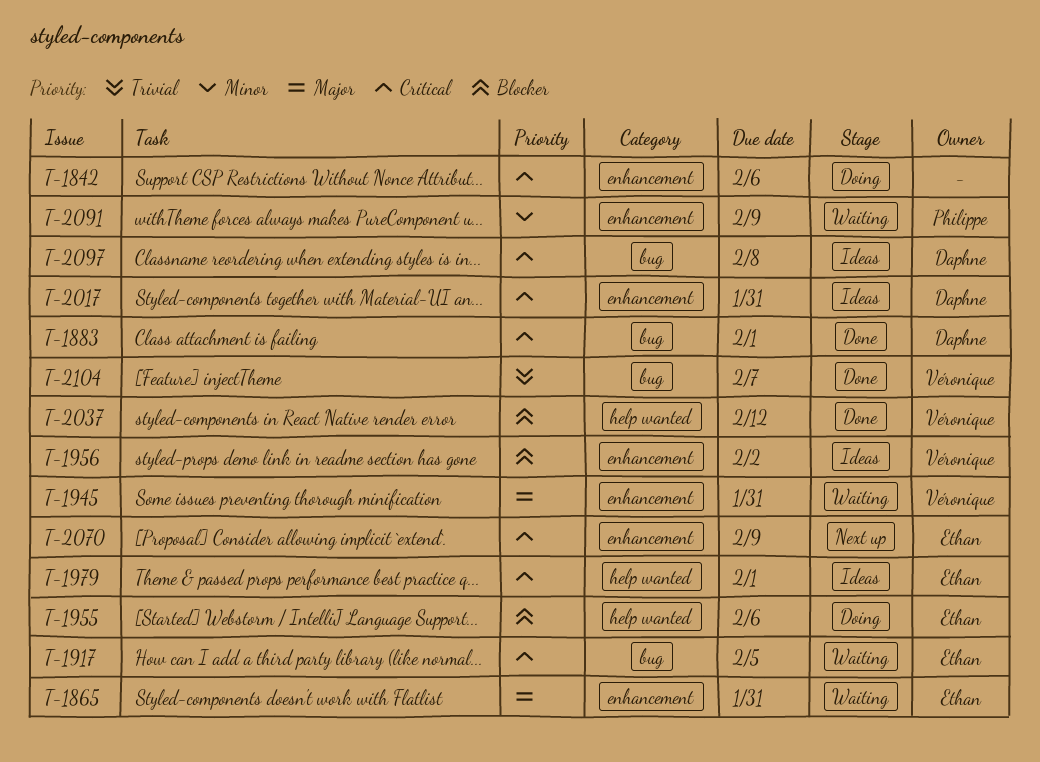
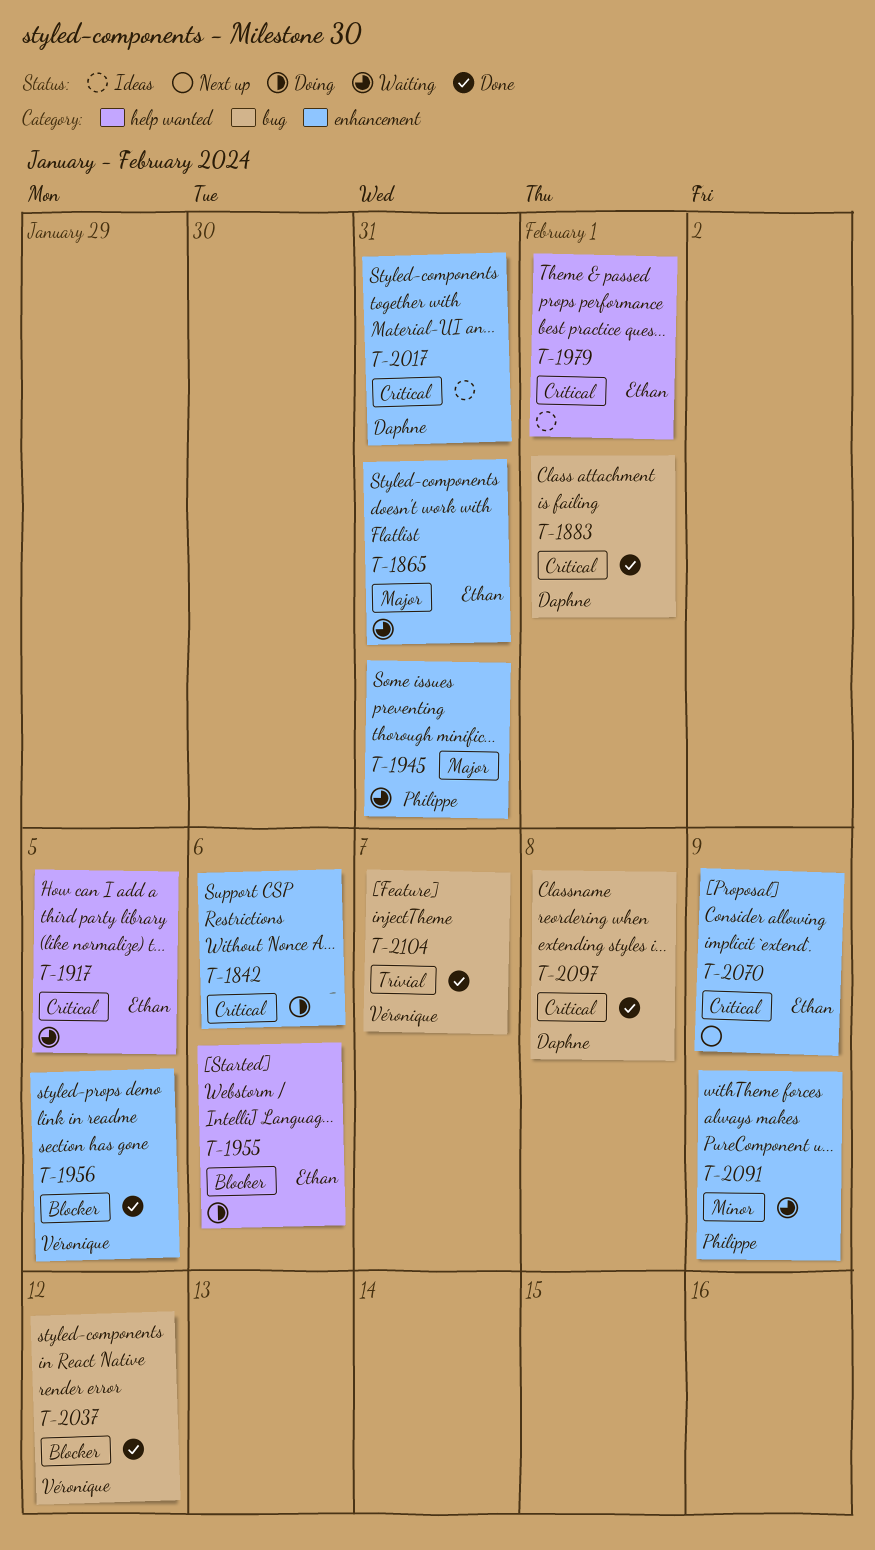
T-1917, label: bug -> help wanted
T-1945, owner: Véronique -> Philippe
T-1956, status: Ideas -> Done
T-1956, due: Feb 2 -> Feb 5
T-2037, label: help wanted -> bug
T-2097, status: Ideas -> Done

